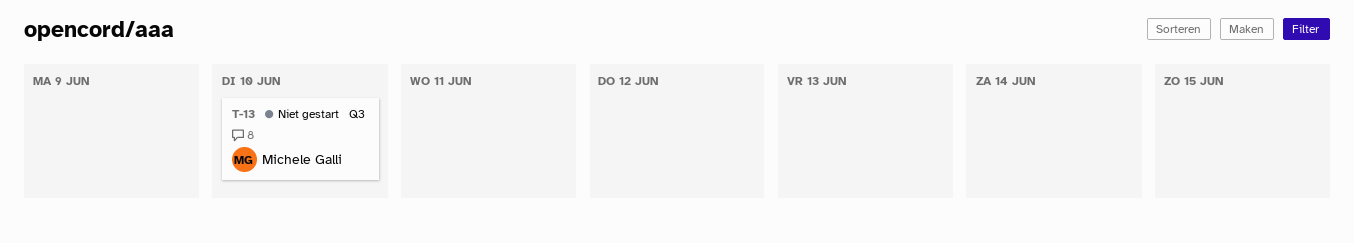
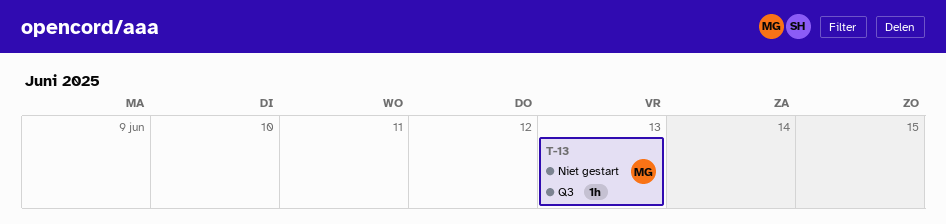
T-13, due: Jun 10 -> Jun 13

